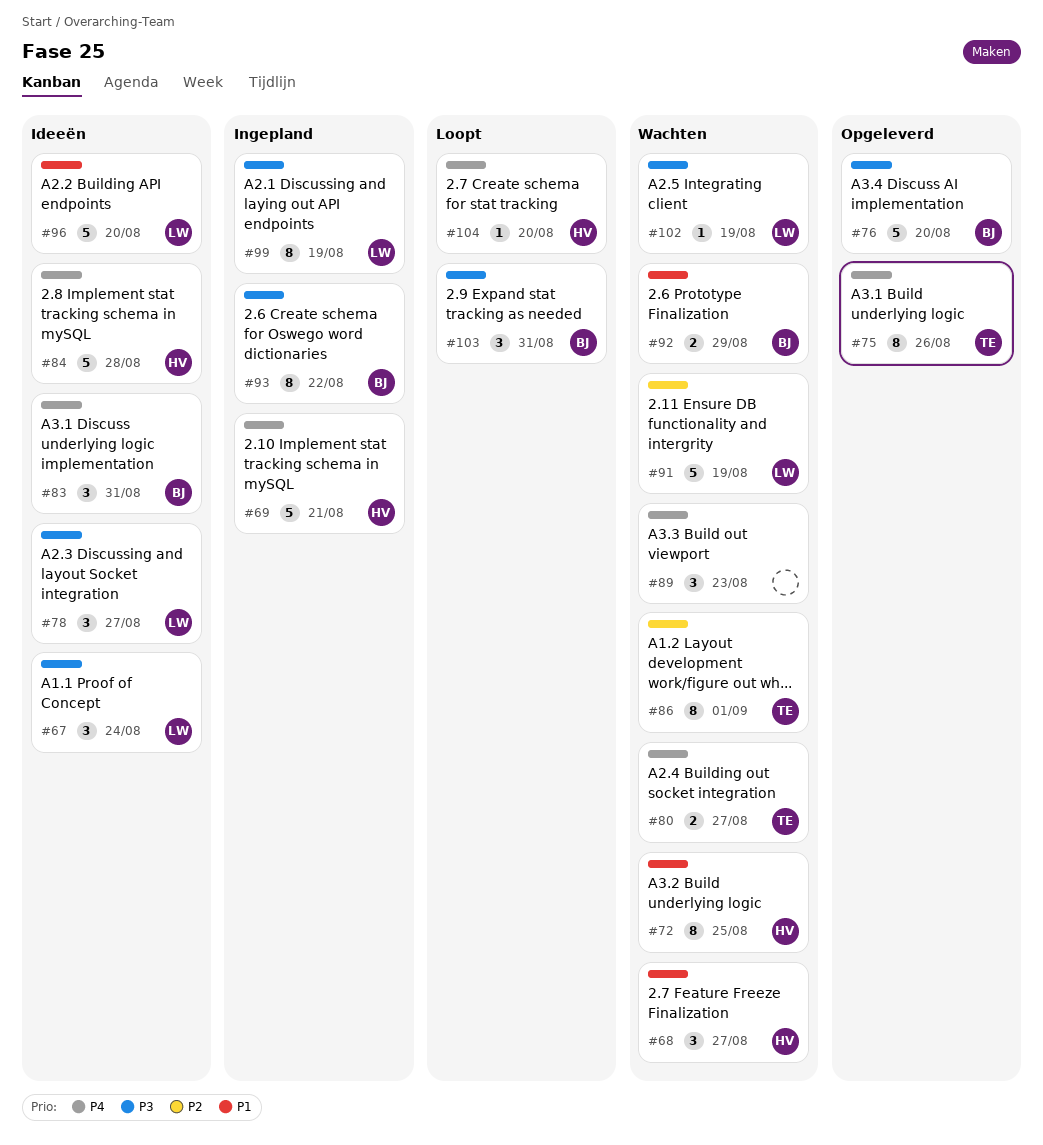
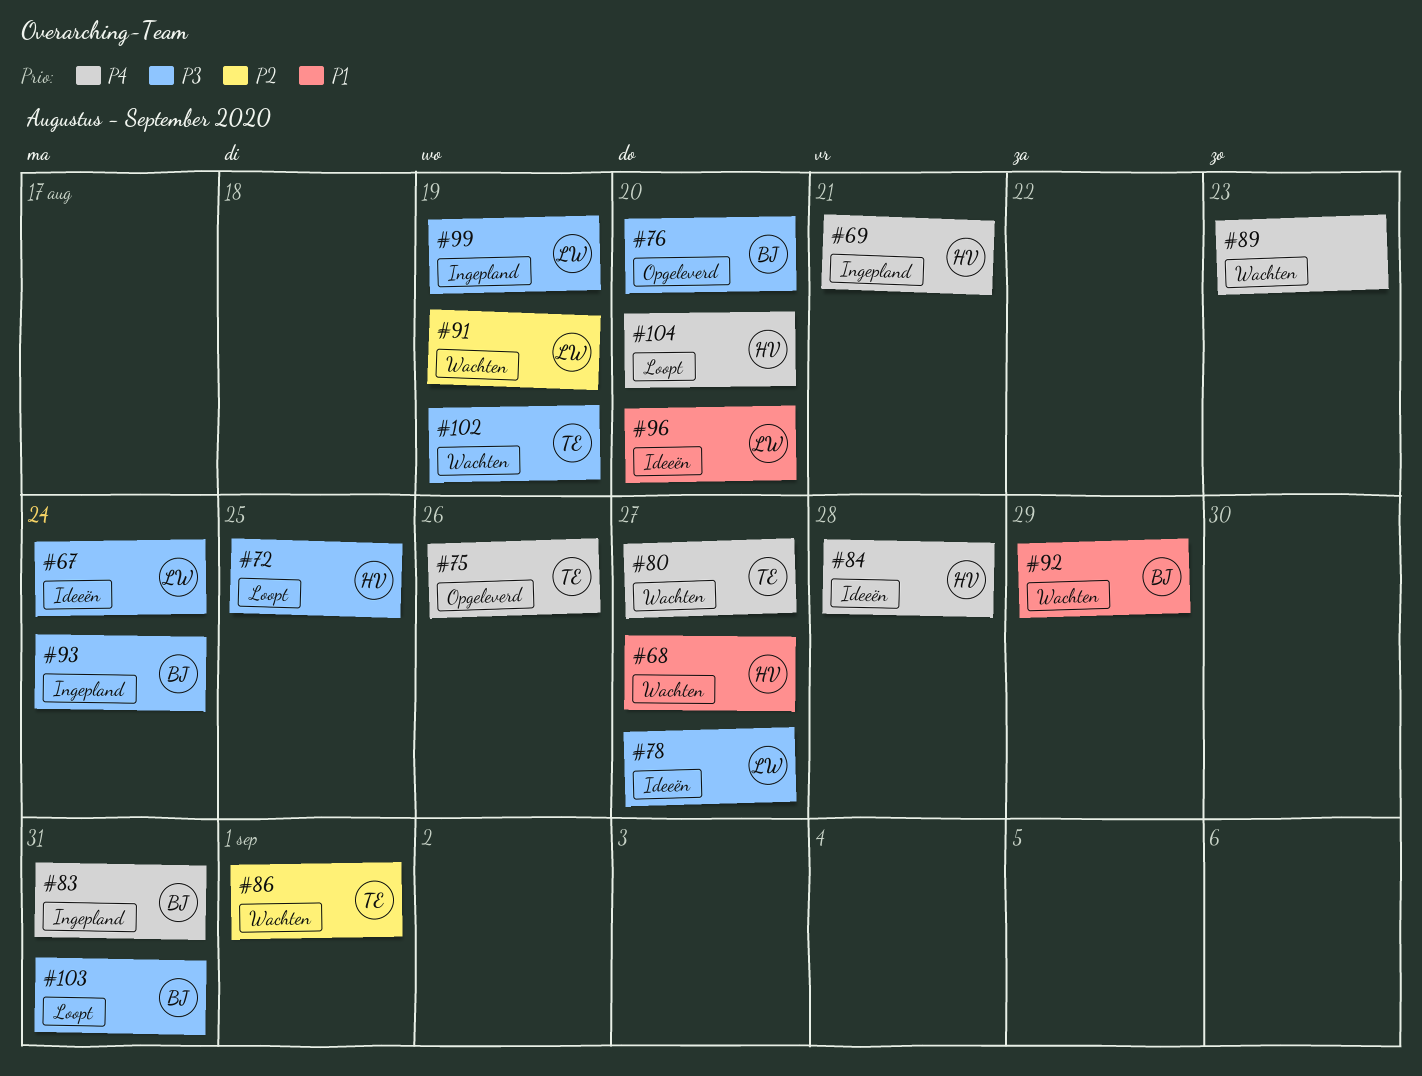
#72, status: Wachten -> Loopt
#72, priority: P1 -> P3
#83, status: Ideeën -> Ingepland
#93, due: Aug 22 -> Aug 24
#102, owner: LW -> TE

